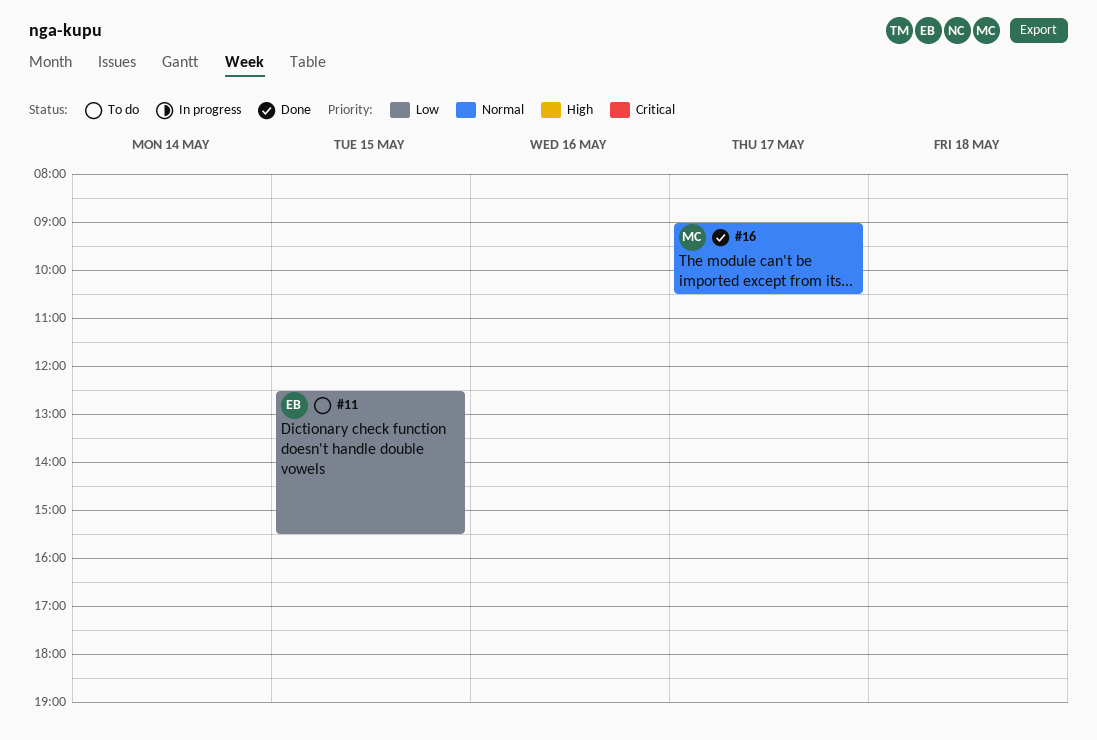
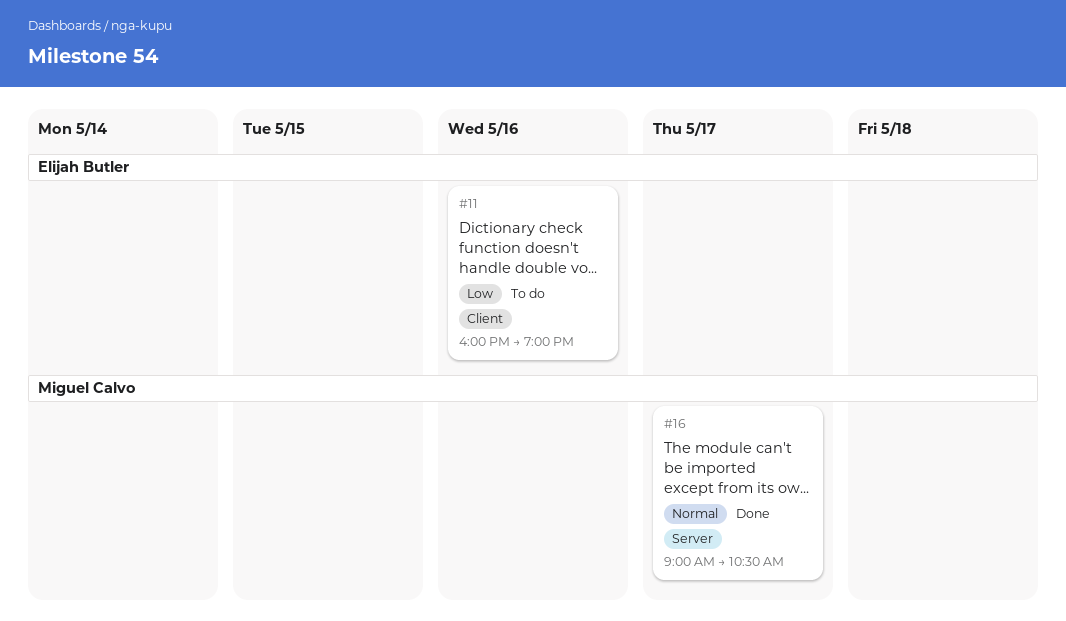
#11, day: May 15 -> May 16
#11, begins: 12:30 -> 16:00
#11, ends: 15:30 -> 19:00

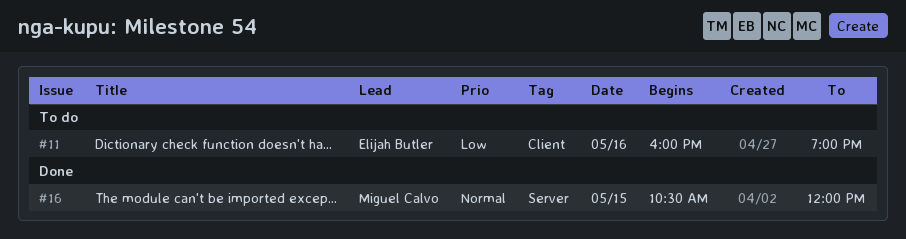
#16, day: May 17 -> May 15
#16, begins: 09:00 -> 10:30
#16, ends: 10:30 -> 12:00

